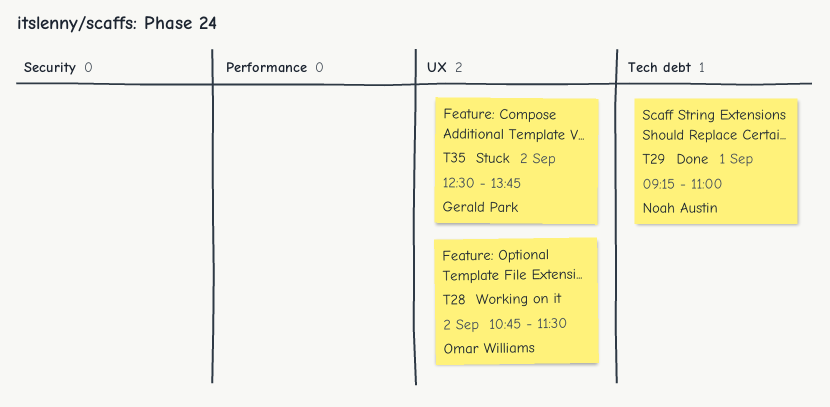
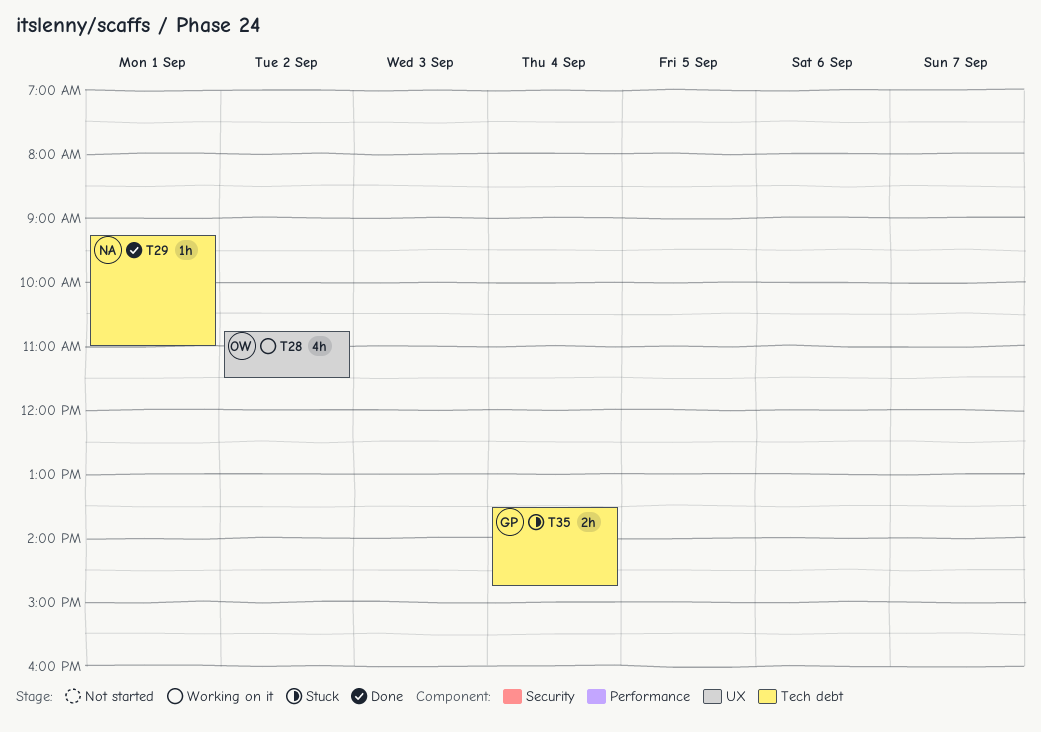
T35, label: UX -> Tech debt
T35, day: Sep 2 -> Sep 4
T35, begins: 12:30 -> 13:30
T35, ends: 13:45 -> 14:45

